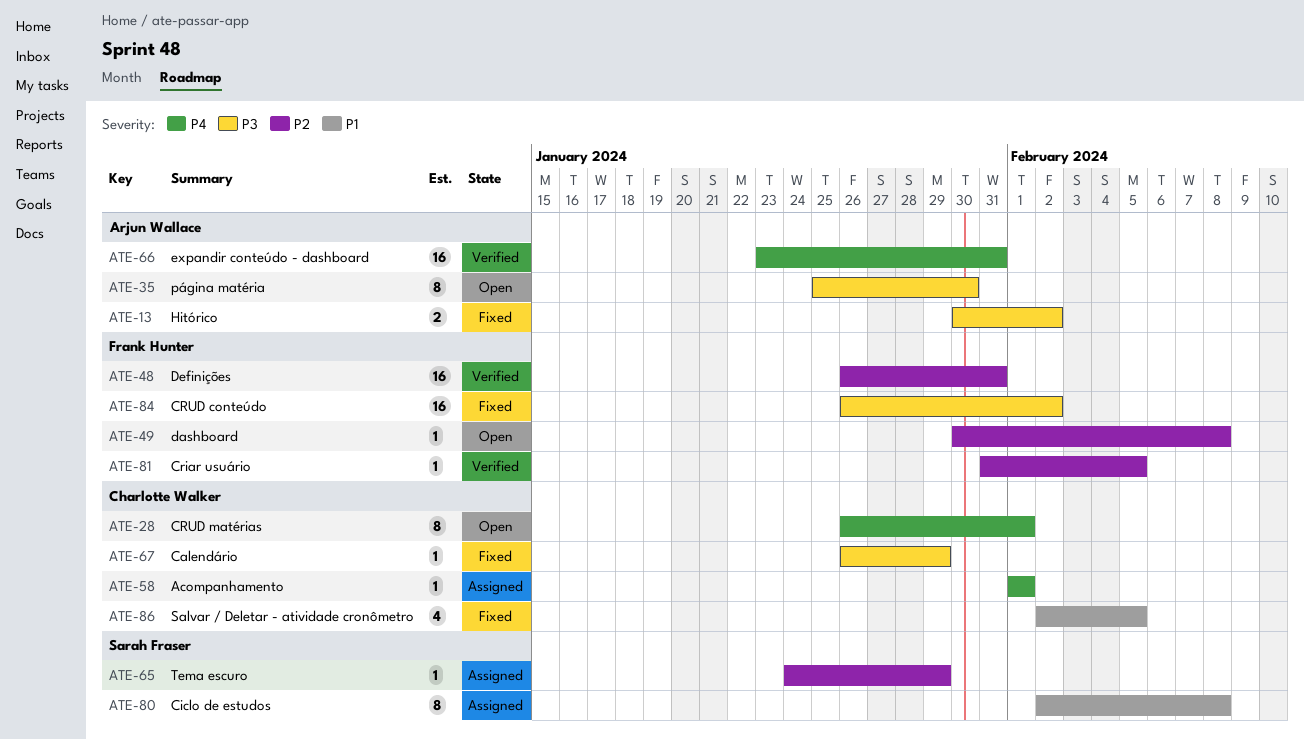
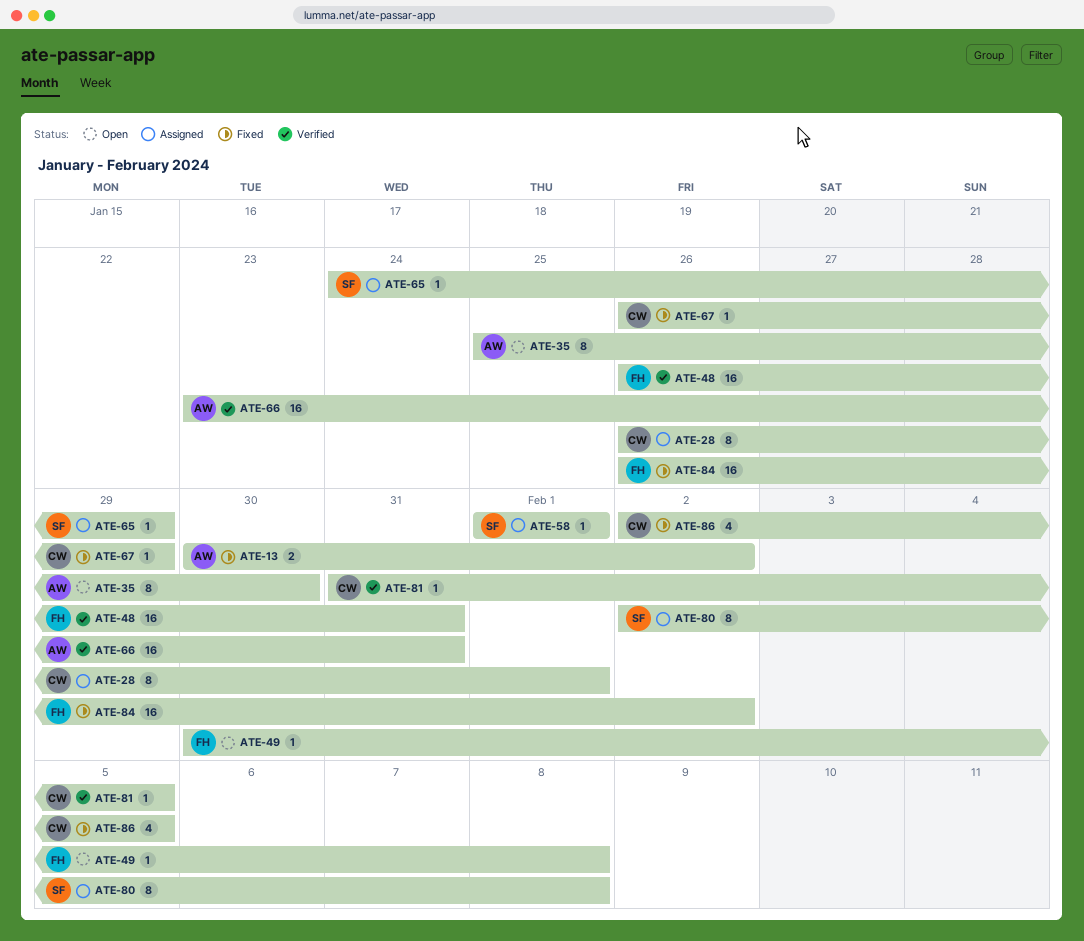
ATE-28, status: Open -> Assigned
ATE-58, owner: Charlotte Walker -> Sarah Fraser
ATE-81, owner: Frank Hunter -> Charlotte Walker

